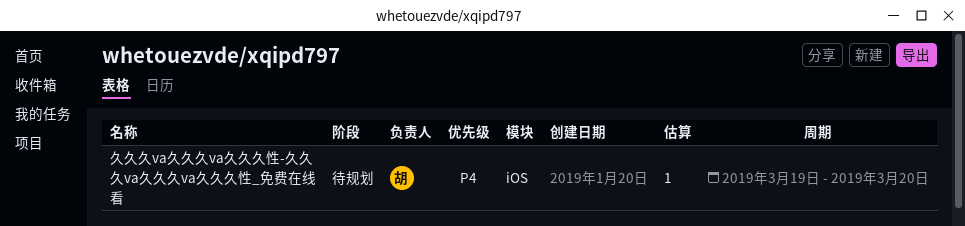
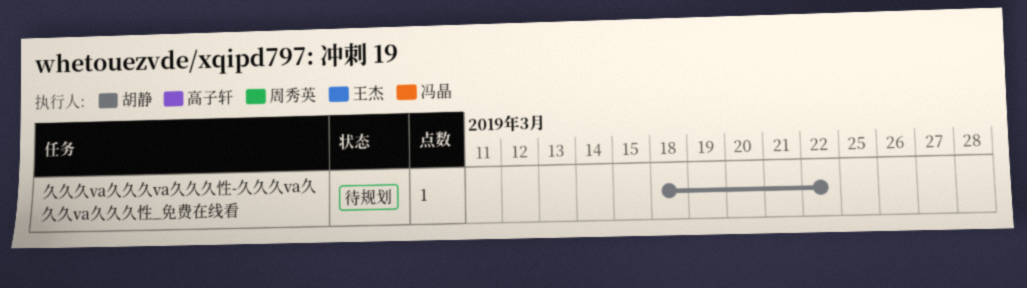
久久久va久久久va久久久性-久久久va久久久va久久久性_免费在线看, start: Mar 19 -> Mar 18
久久久va久久久va久久久性-久久久va久久久va久久久性_免费在线看, due: Mar 20 -> Mar 22

